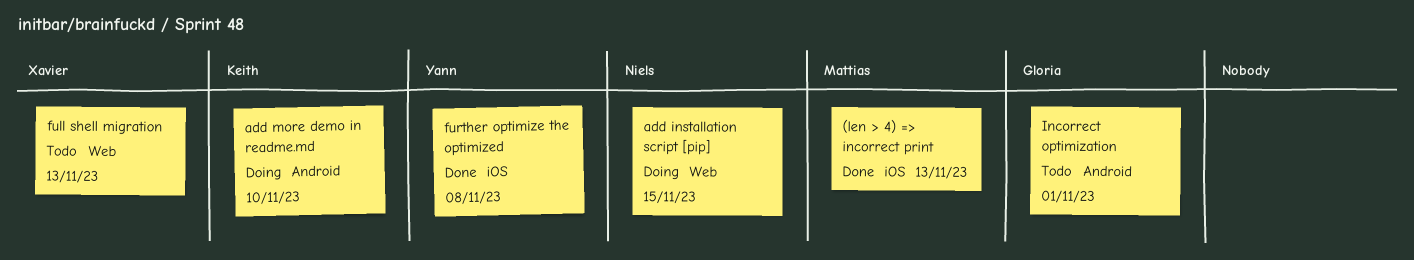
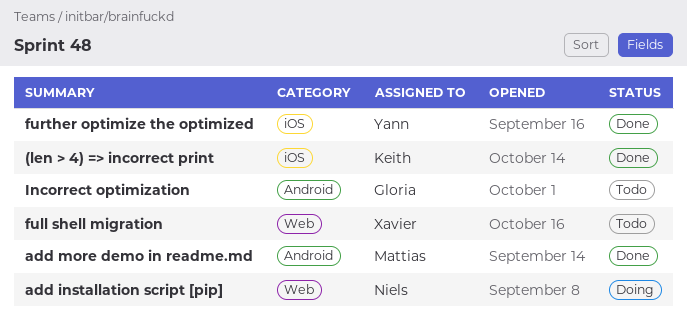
(len > 4) => incorrect print, owner: Mattias -> Keith
add more demo in readme.md, status: Doing -> Done
add more demo in readme.md, owner: Keith -> Mattias

